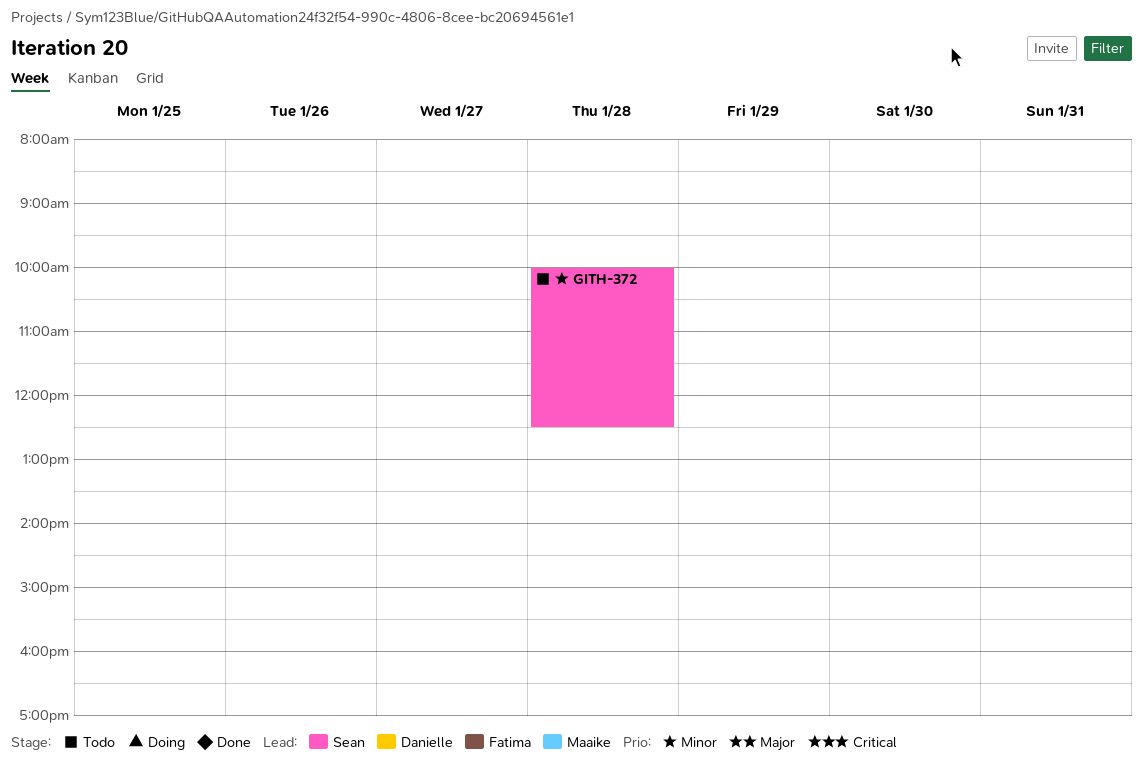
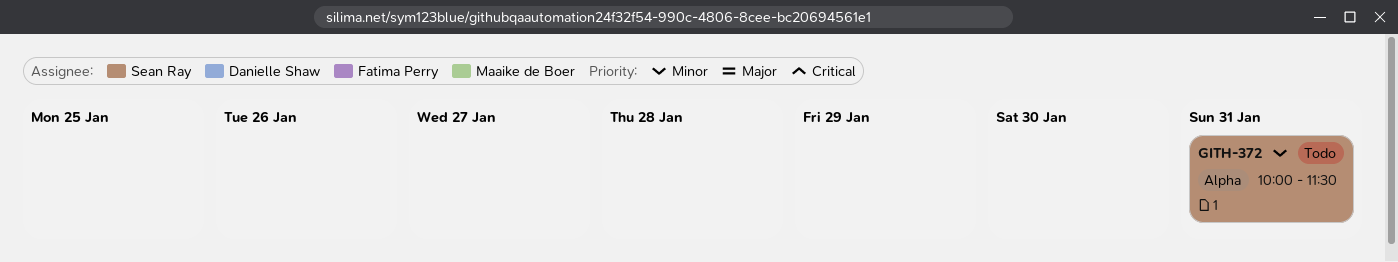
GITH-372, day: Jan 28 -> Jan 31
GITH-372, ends: 12:30 -> 11:30

